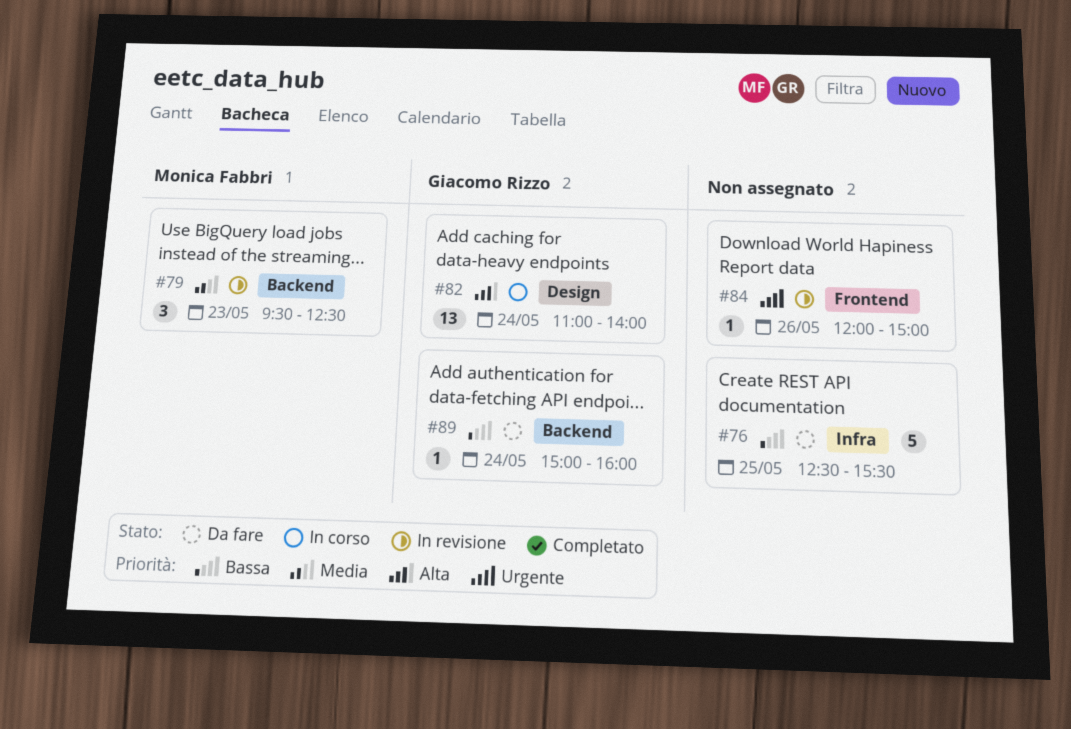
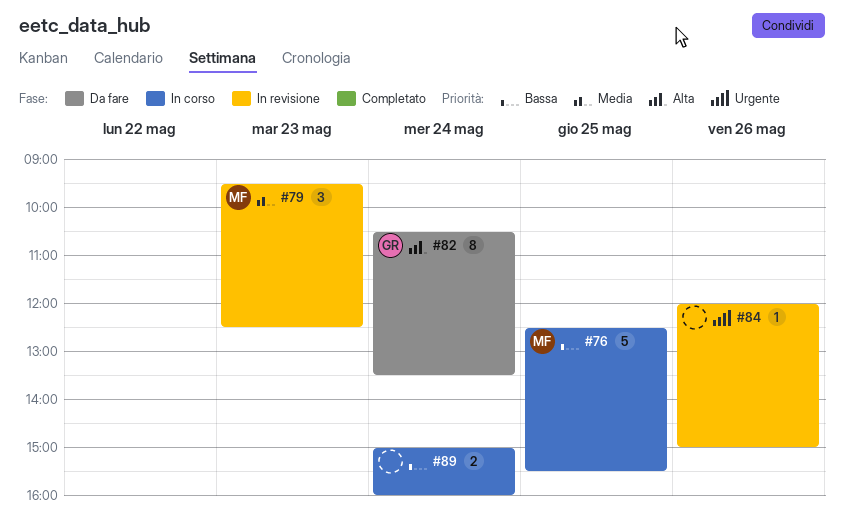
#76, status: Da fare -> In corso
#76, owner: none -> Monica Fabbri
#82, status: In corso -> Da fare
#82, estimate: 13 -> 8
#82, begins: 11:00 -> 10:30
#82, ends: 14:00 -> 13:30
#89, status: Da fare -> In corso
#89, owner: Giacomo Rizzo -> none
#89, estimate: 1 -> 2

